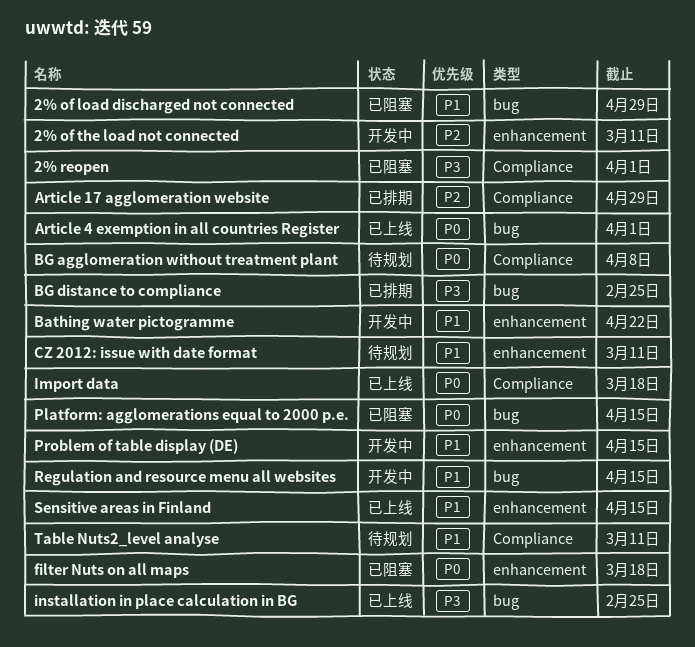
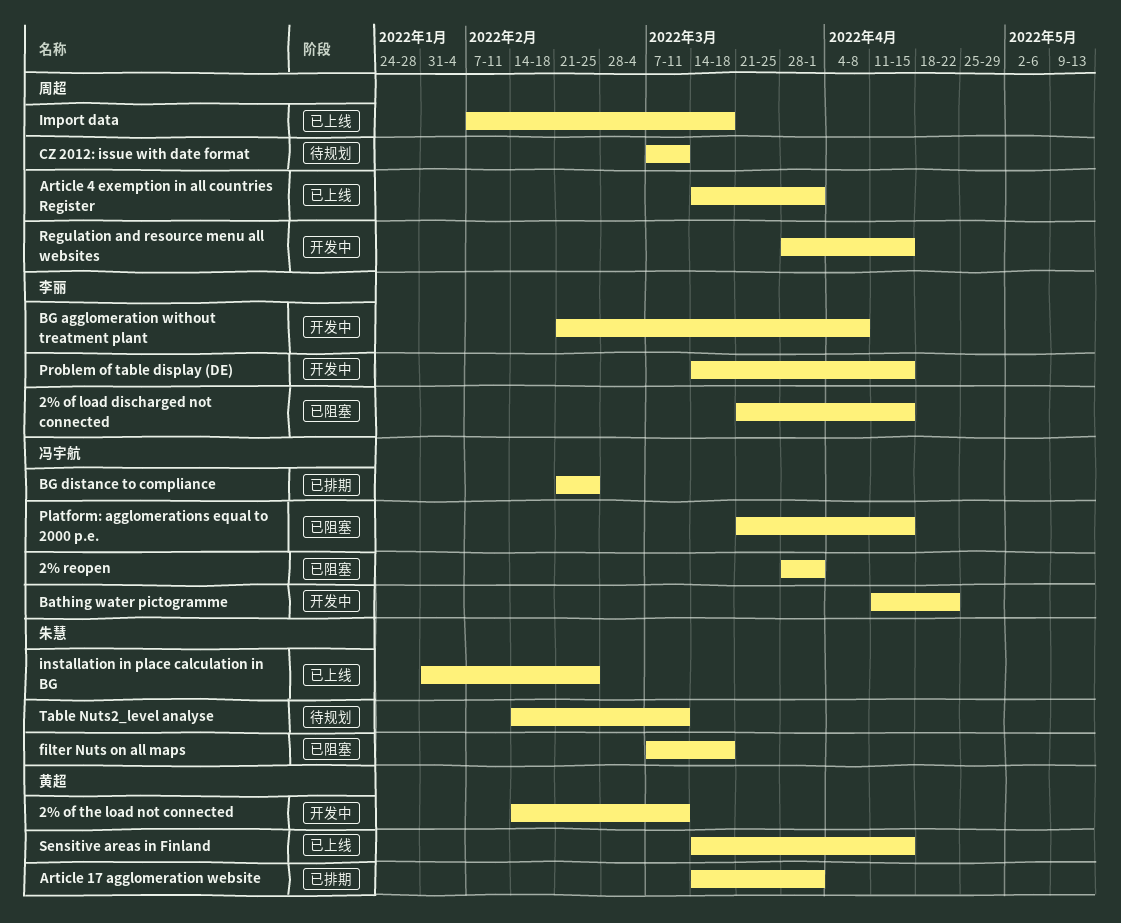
2% of load discharged not connected, due: Apr 29 -> Apr 15
Article 17 agglomeration website, due: Apr 29 -> Apr 1
BG agglomeration without treatment plant, status: 待规划 -> 开发中

